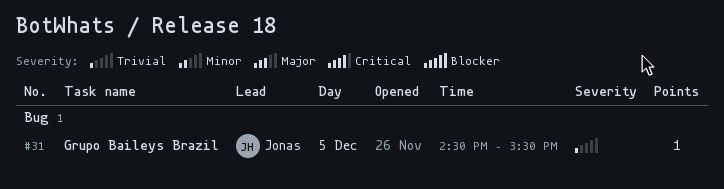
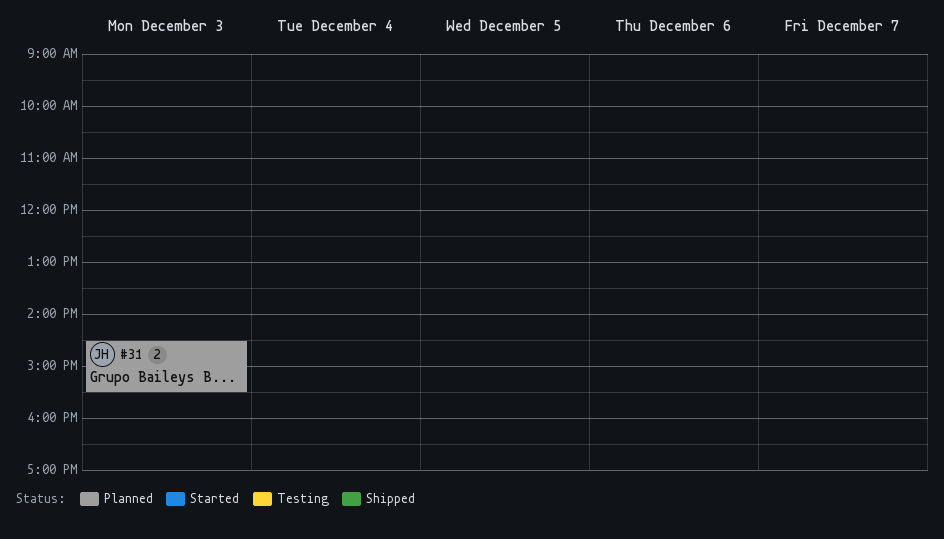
#31, estimate: 1 -> 2
#31, day: Dec 5 -> Dec 3

